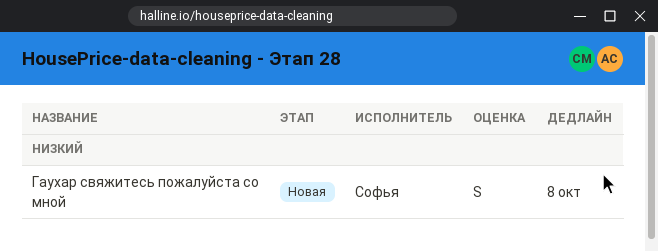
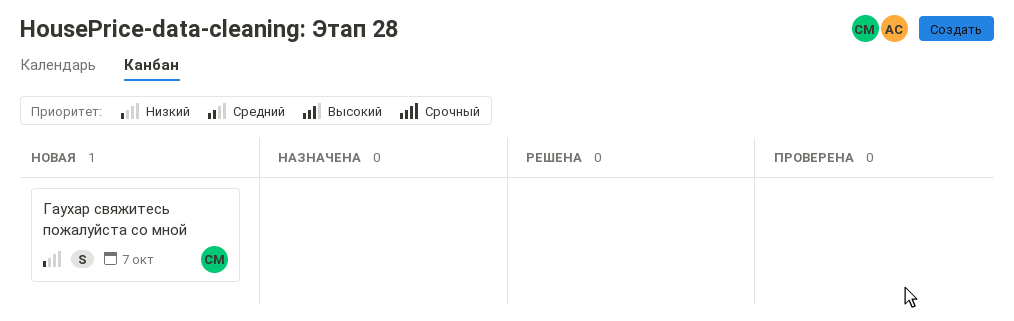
Гаухар свяжитесь пожалуйста со мной, due: Oct 8 -> Oct 7

